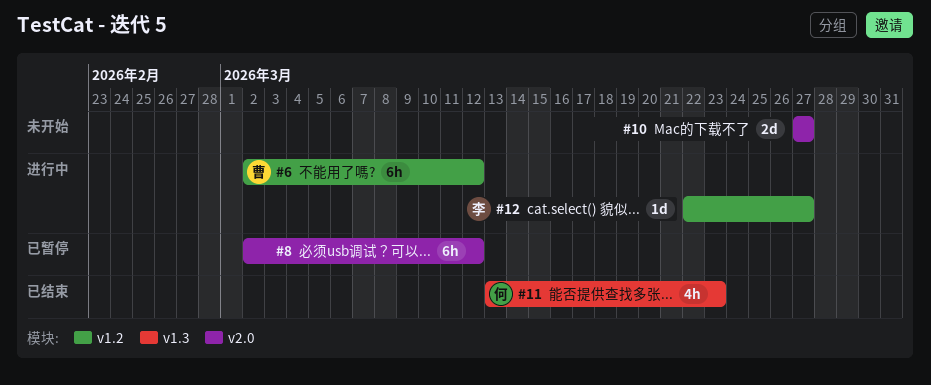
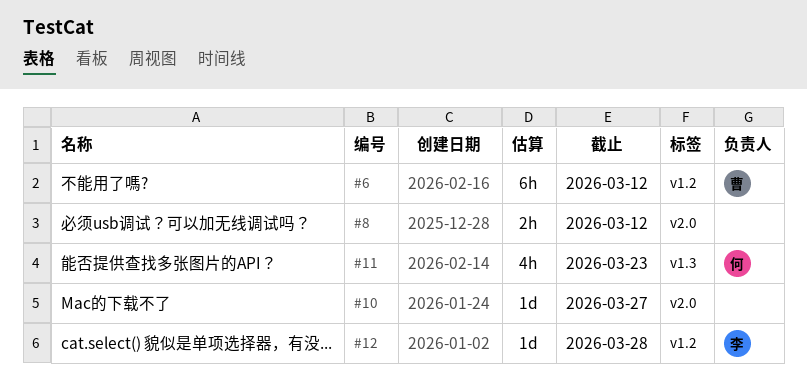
#8, estimate: 6h -> 2h
#10, estimate: 2d -> 1d
#12, due: Mar 27 -> Mar 28

